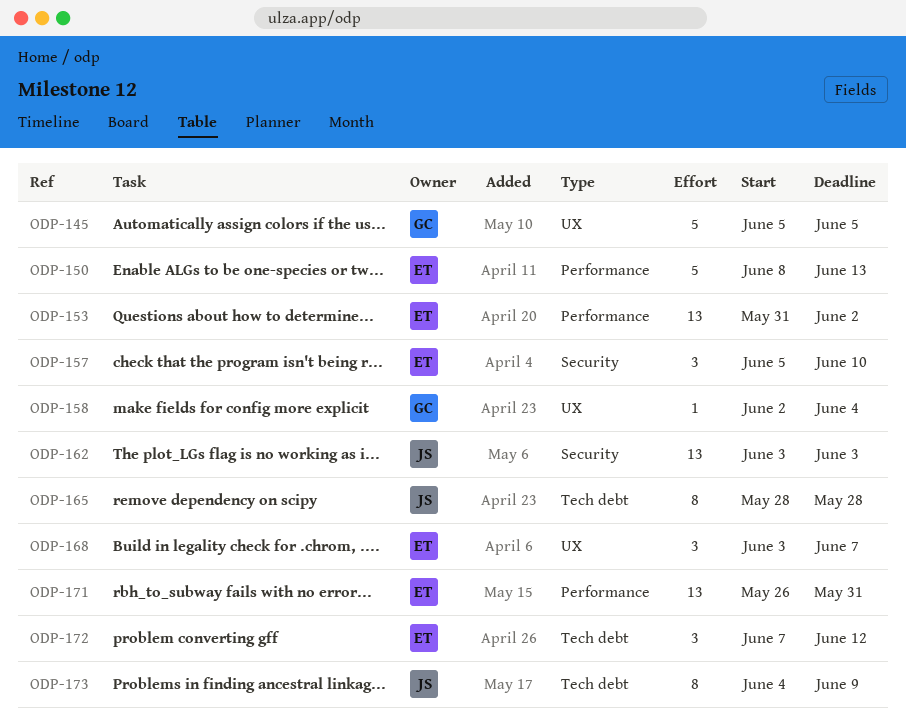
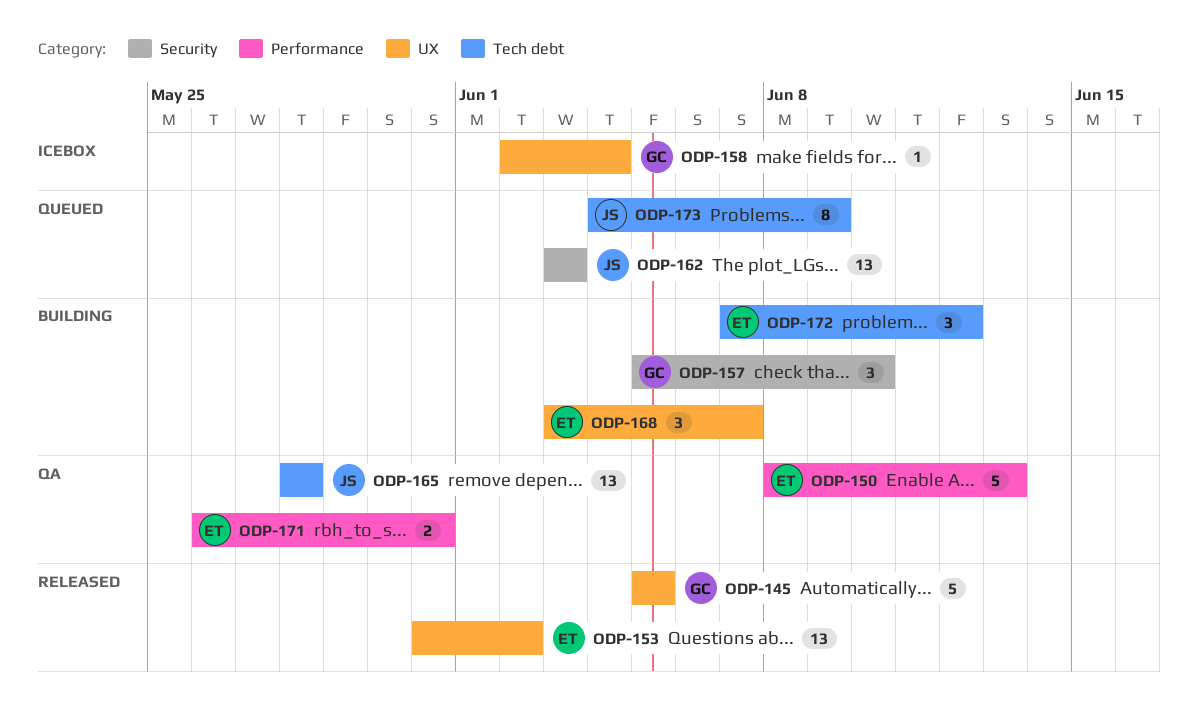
ODP-153, label: Performance -> UX
ODP-157, owner: ET -> GC
ODP-165, estimate: 8 -> 13
ODP-171, estimate: 13 -> 2

